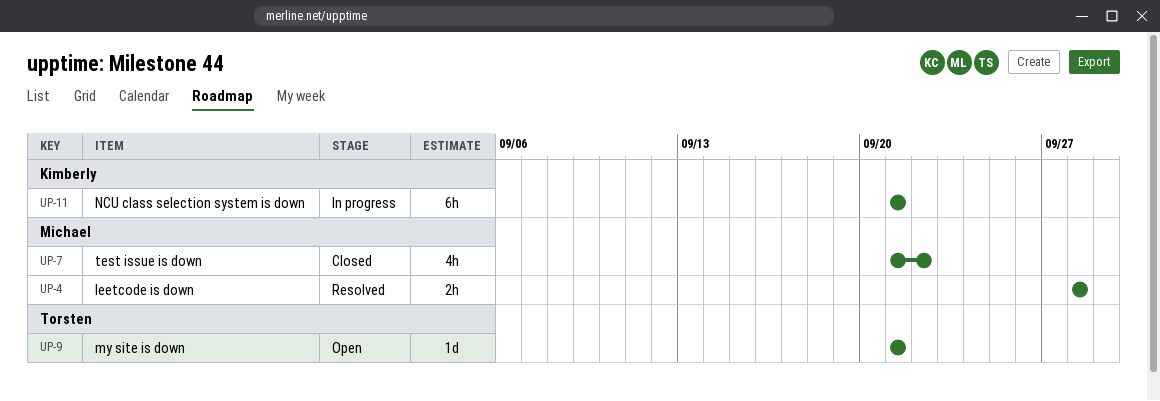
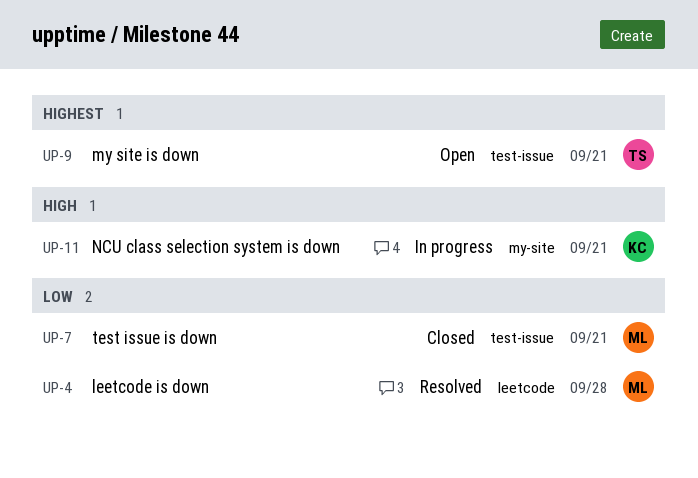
UP-7, due: Sep 22 -> Sep 21

